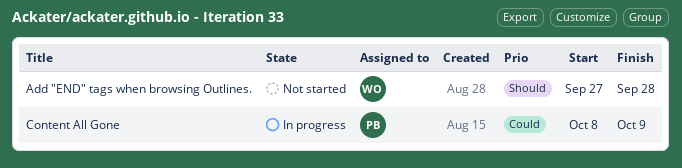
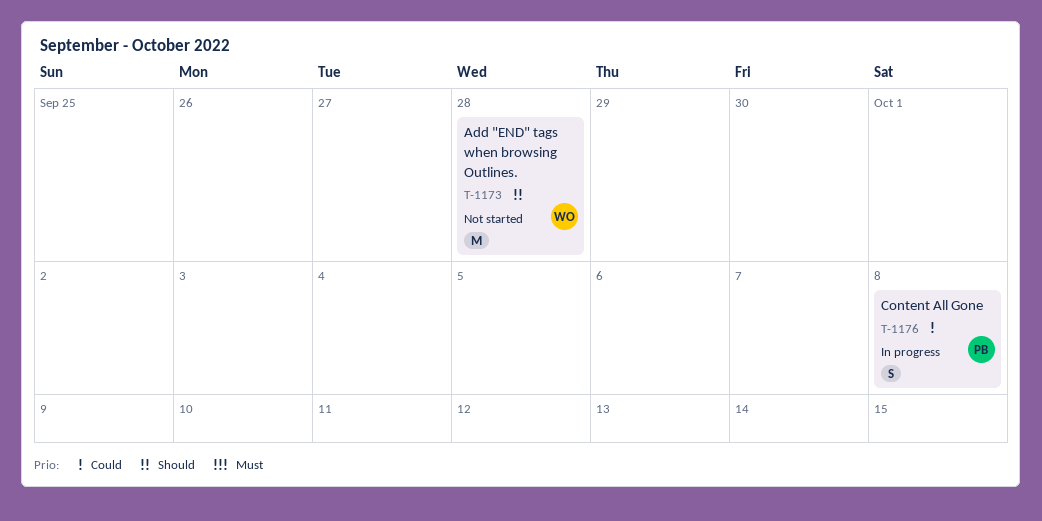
Content All Gone, due: Oct 9 -> Oct 8

